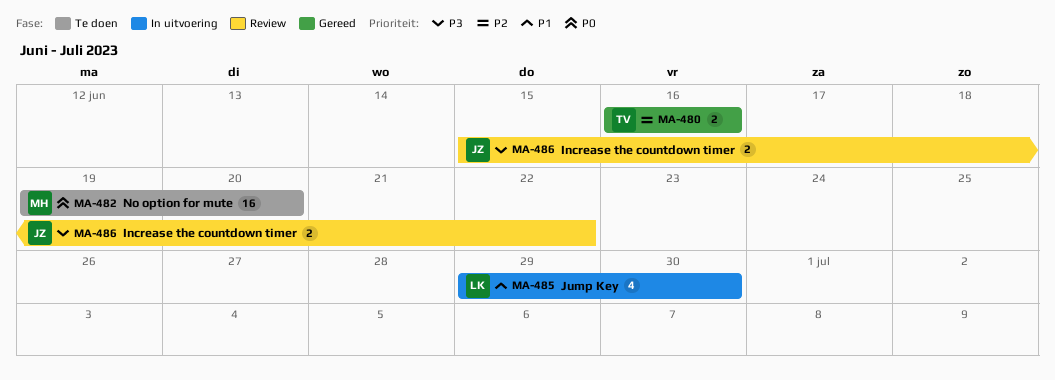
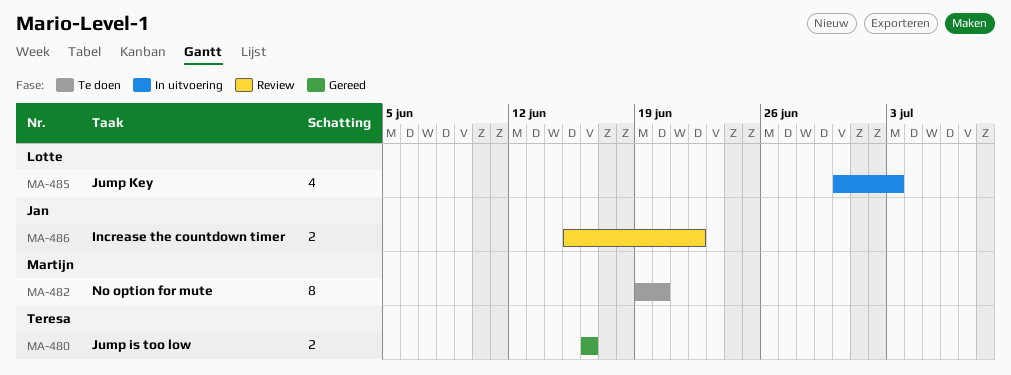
MA-482, estimate: 16 -> 8
MA-485, start: Jun 29 -> Jun 30
MA-485, due: Jun 30 -> Jul 3

